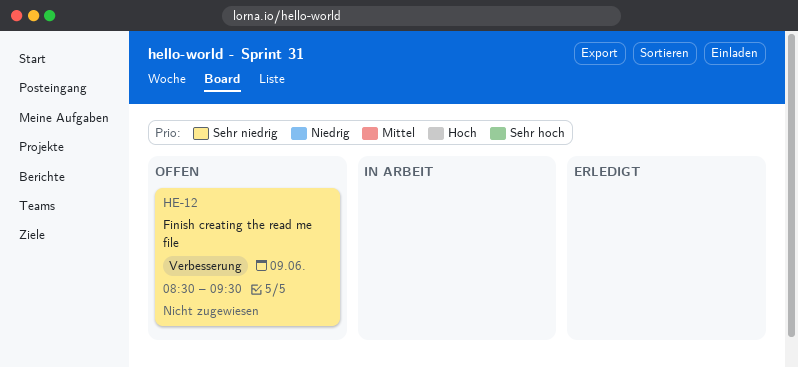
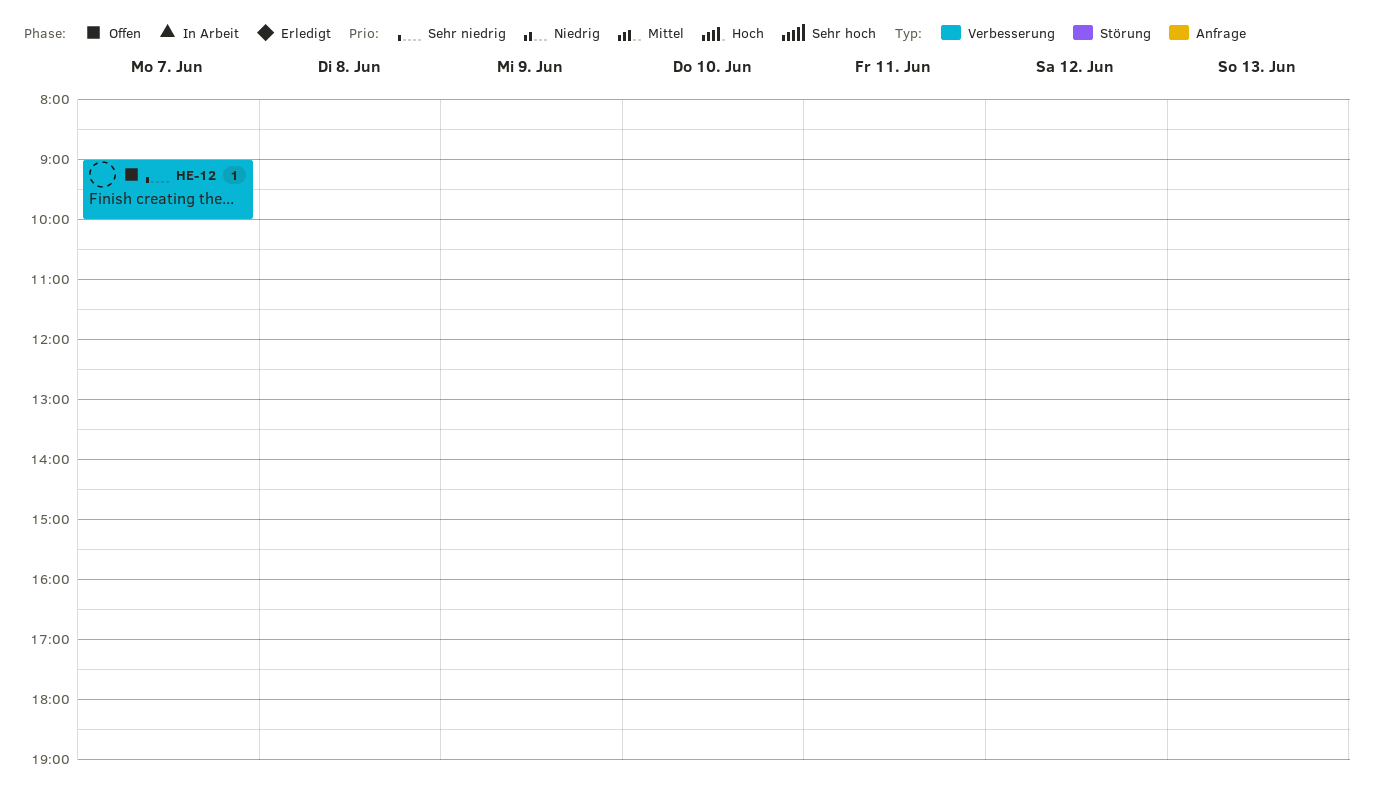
HE-12, day: Jun 9 -> Jun 7
HE-12, begins: 08:30 -> 09:00
HE-12, ends: 09:30 -> 10:00

